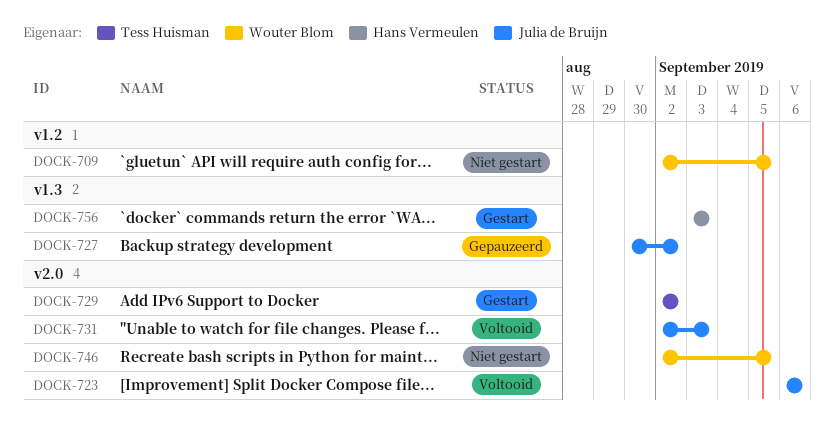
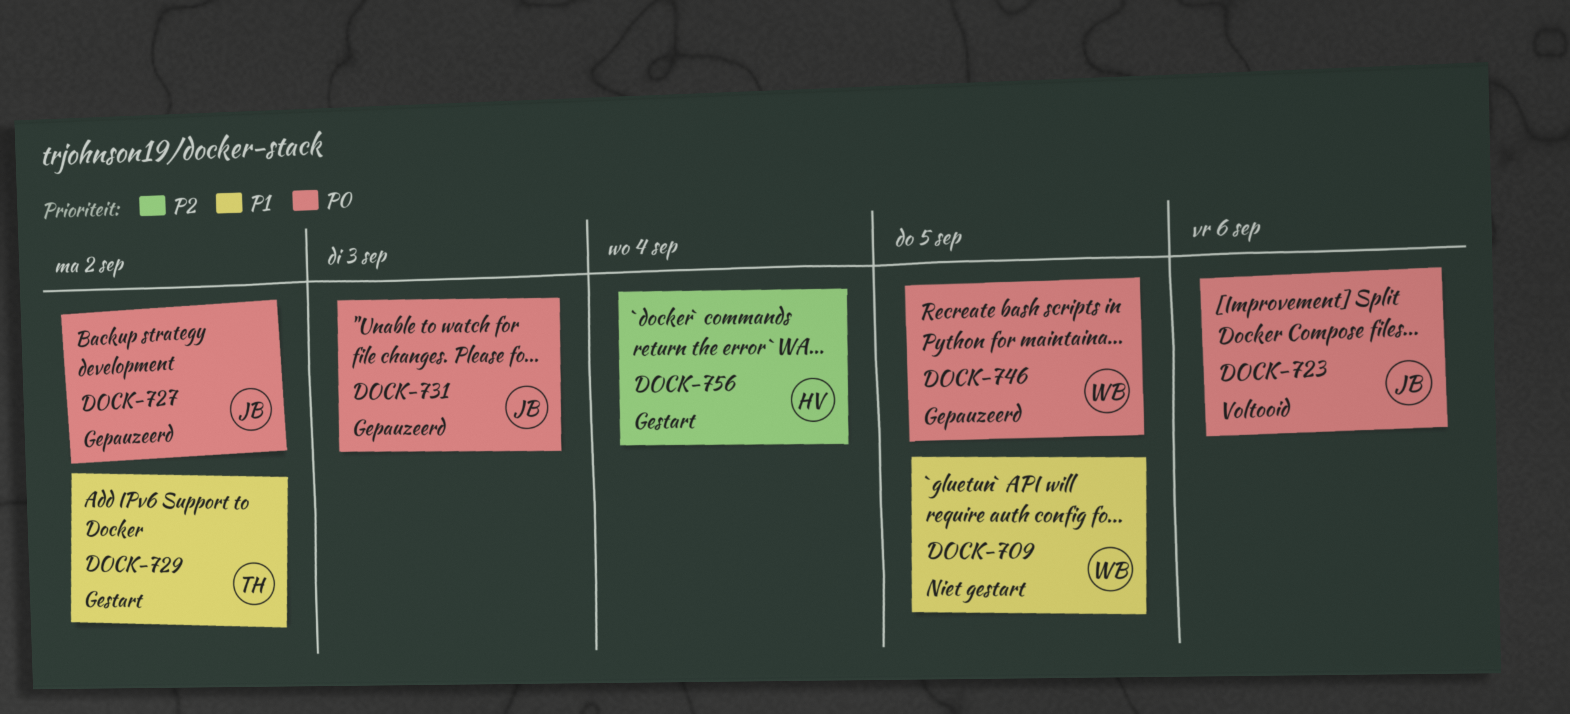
DOCK-731, status: Voltooid -> Gepauzeerd
DOCK-746, status: Niet gestart -> Gepauzeerd
DOCK-756, due: Sep 3 -> Sep 4

